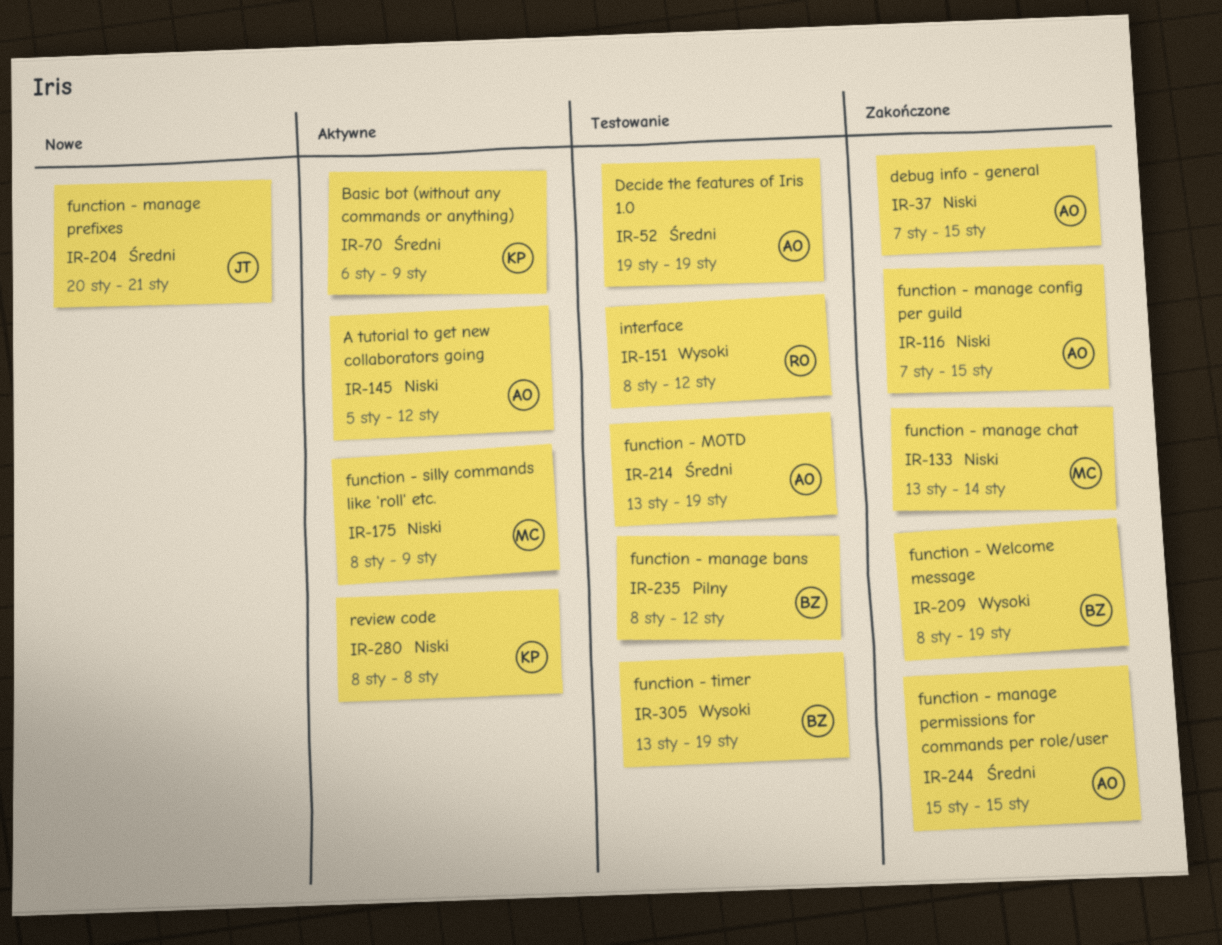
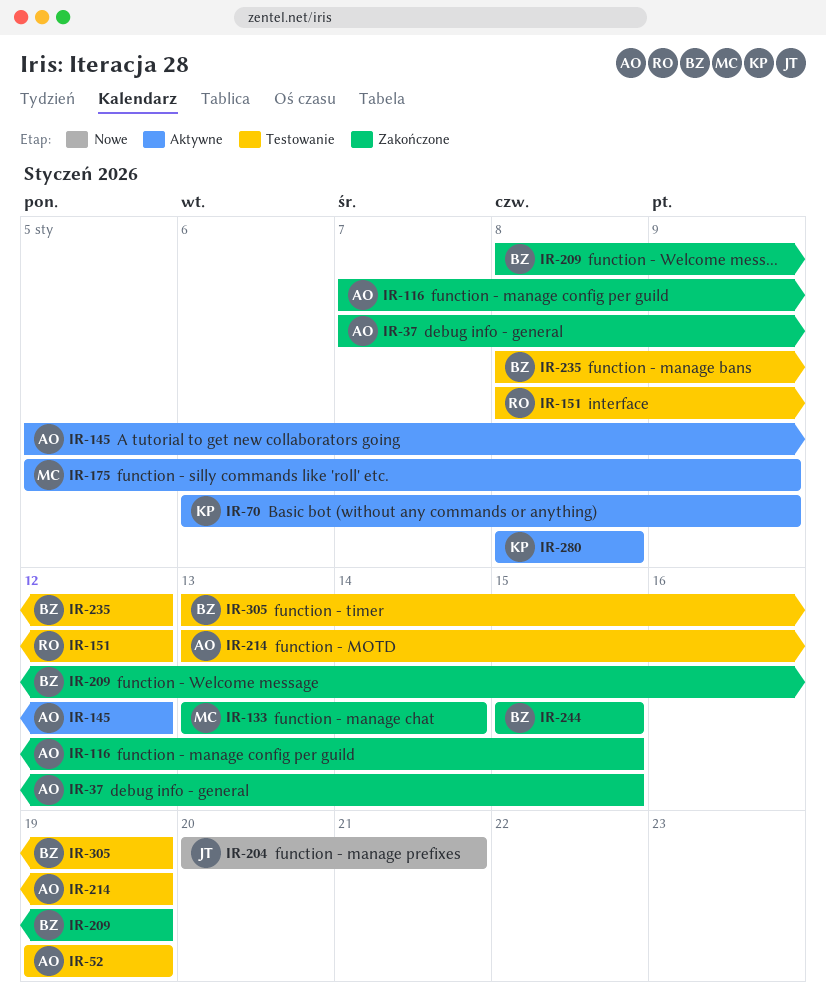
IR-175, start: Jan 8 -> Jan 5
IR-244, owner: AO -> BZ

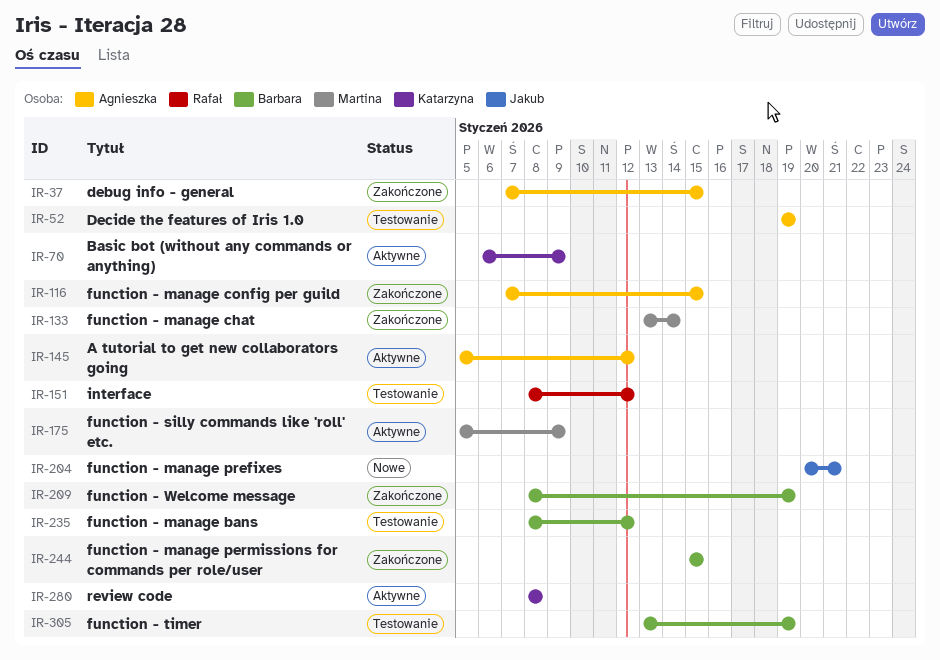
IR-214: present -> none

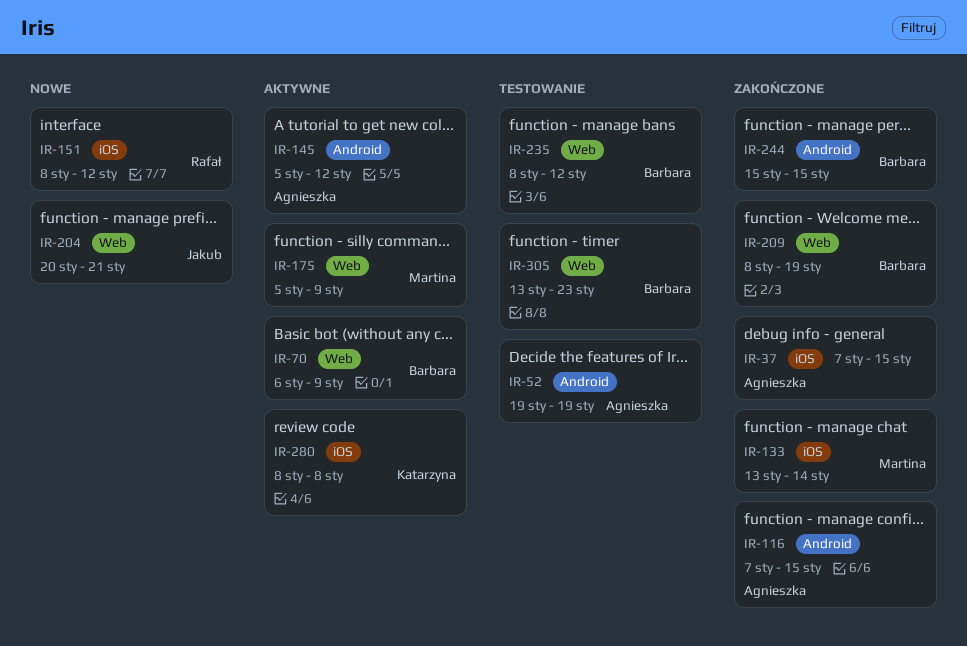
IR-70, owner: Katarzyna -> Barbara
IR-151, status: Testowanie -> Nowe
IR-305, due: Jan 19 -> Jan 23

